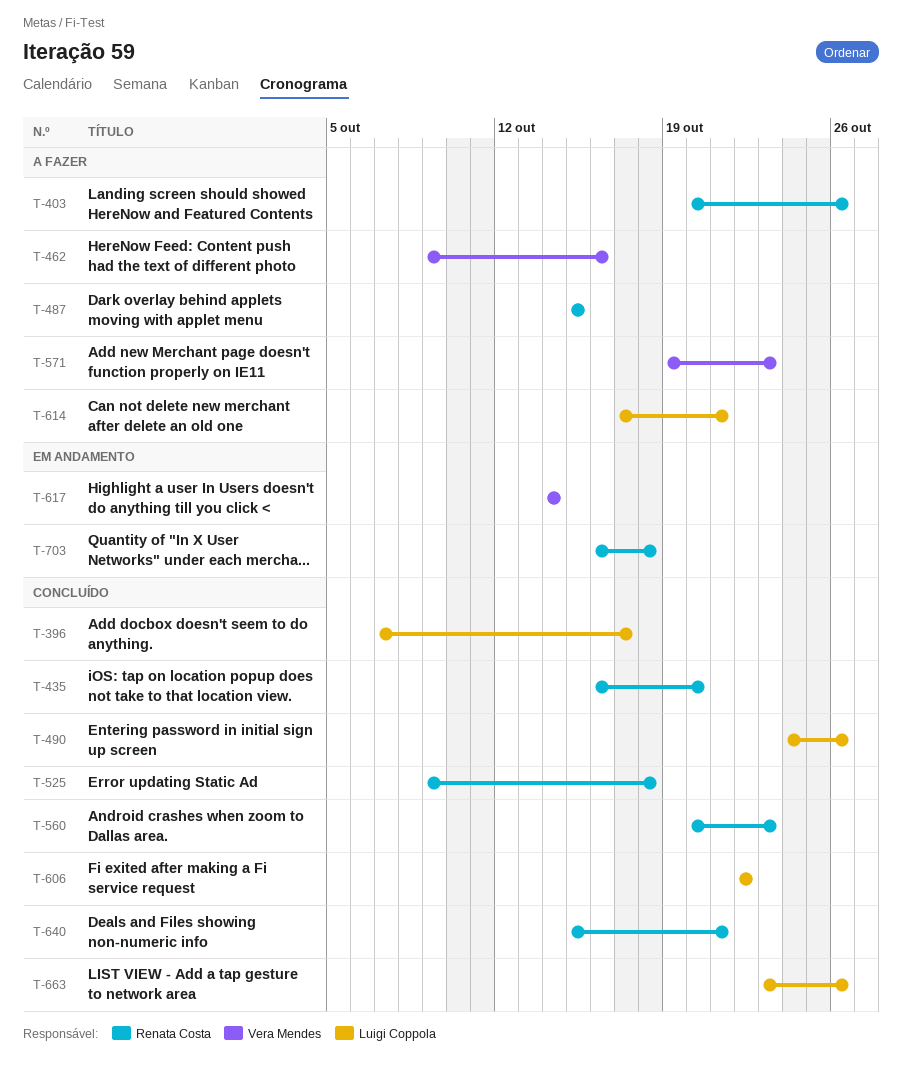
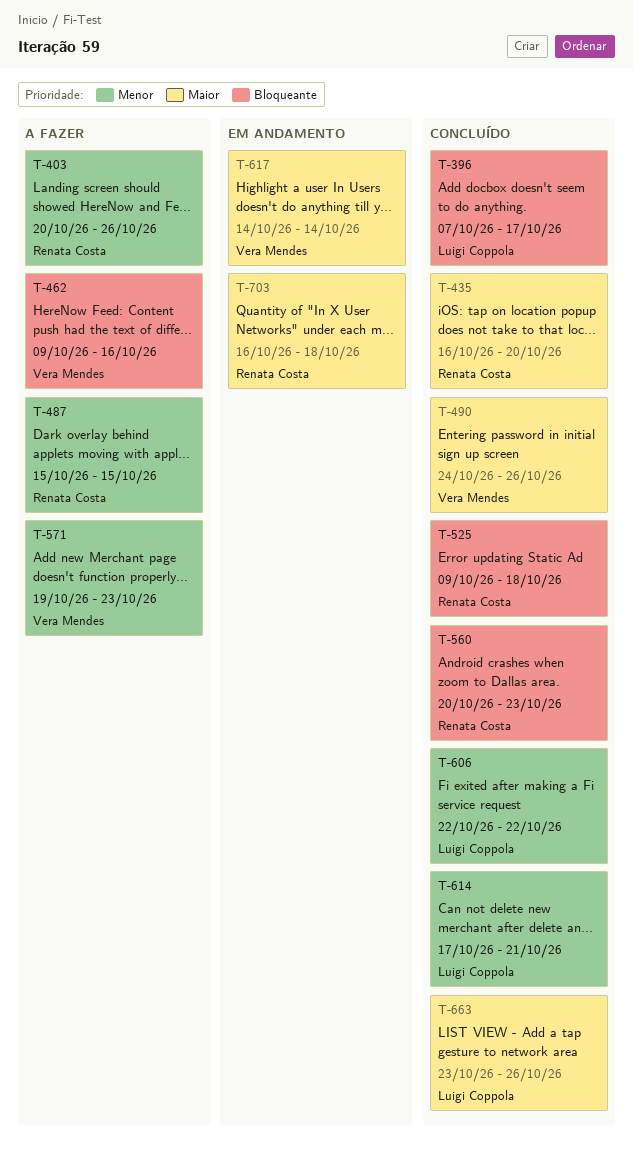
T-490, owner: Luigi Coppola -> Vera Mendes
T-614, status: A fazer -> Concluído
T-640: present -> none

